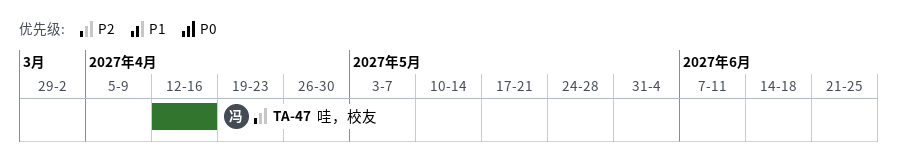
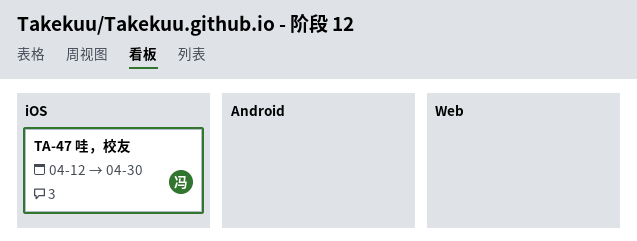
TA-47, due: Apr 16 -> Apr 30

